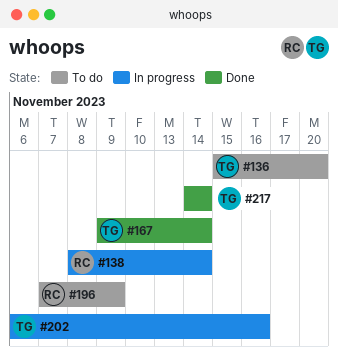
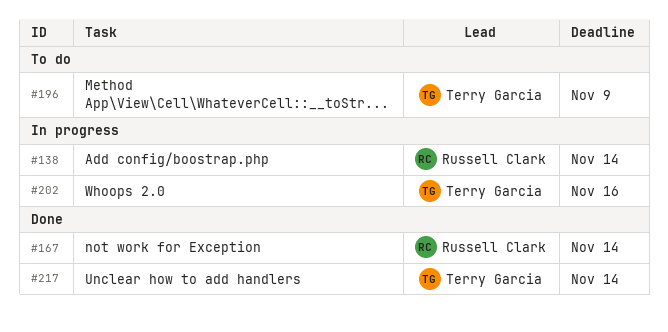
#136: present -> none
#167, owner: Terry Garcia -> Russell Clark
#196, owner: Russell Clark -> Terry Garcia

